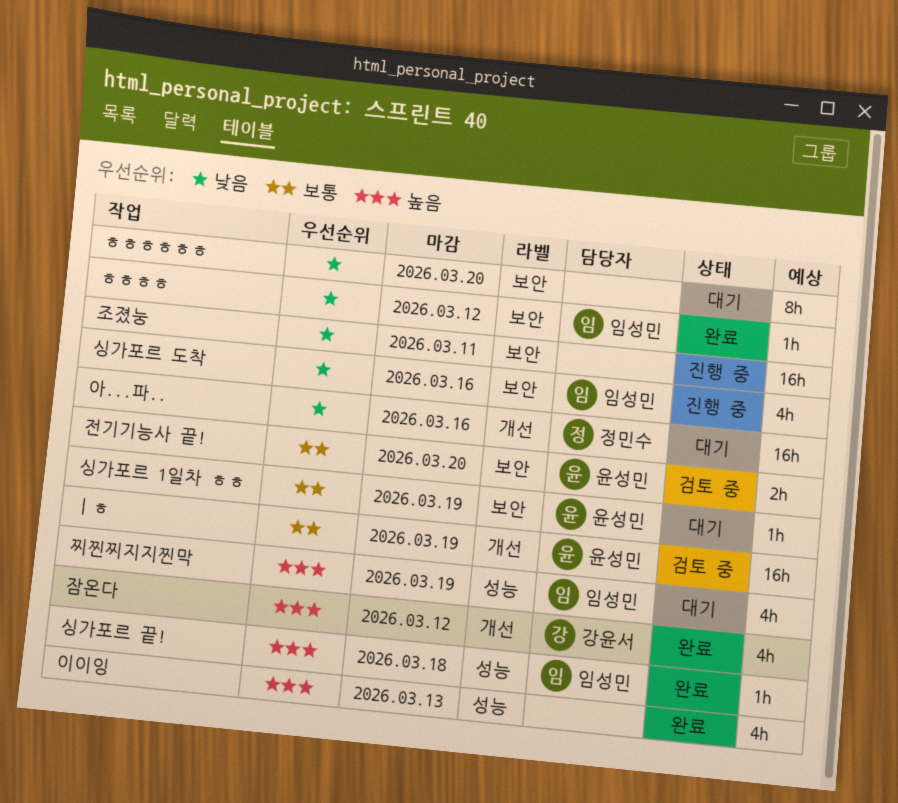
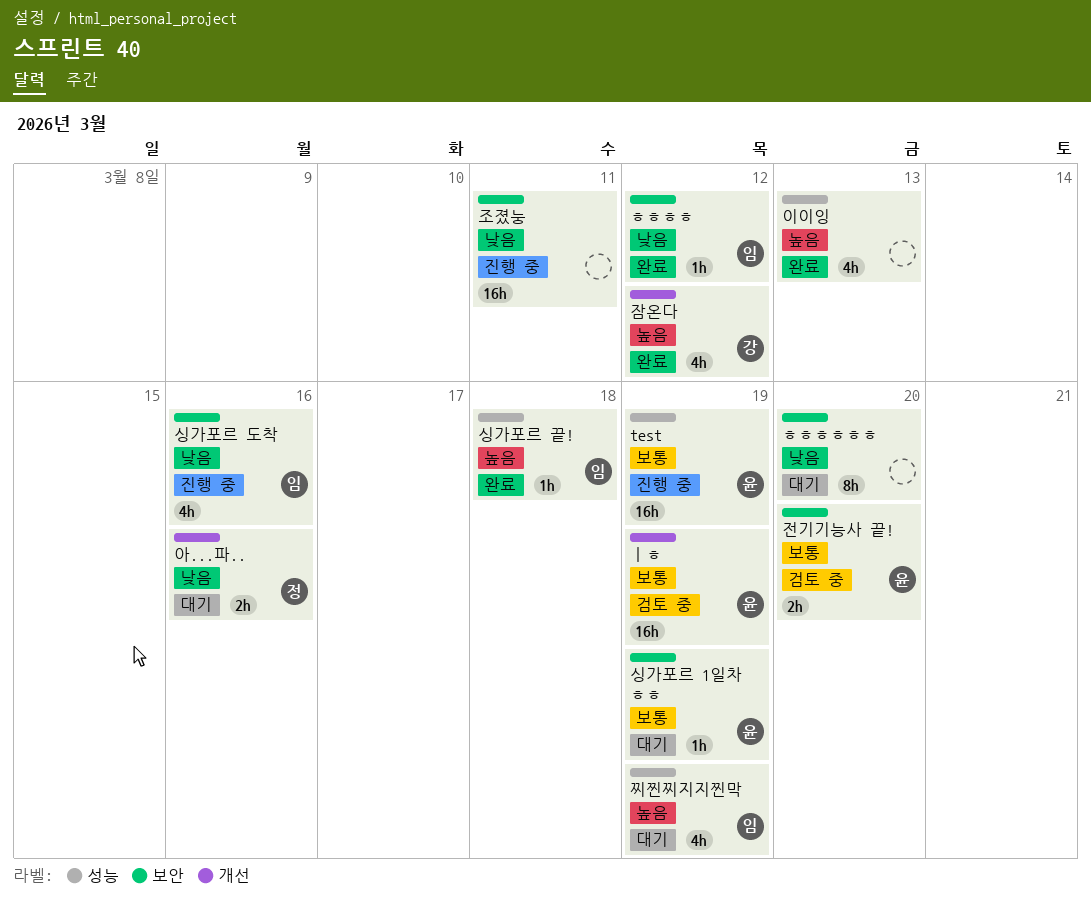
test: none -> present
아...파.., estimate: 16h -> 2h

